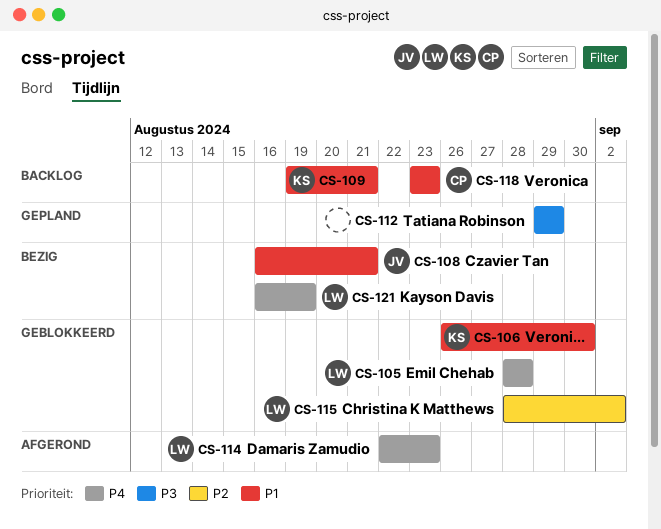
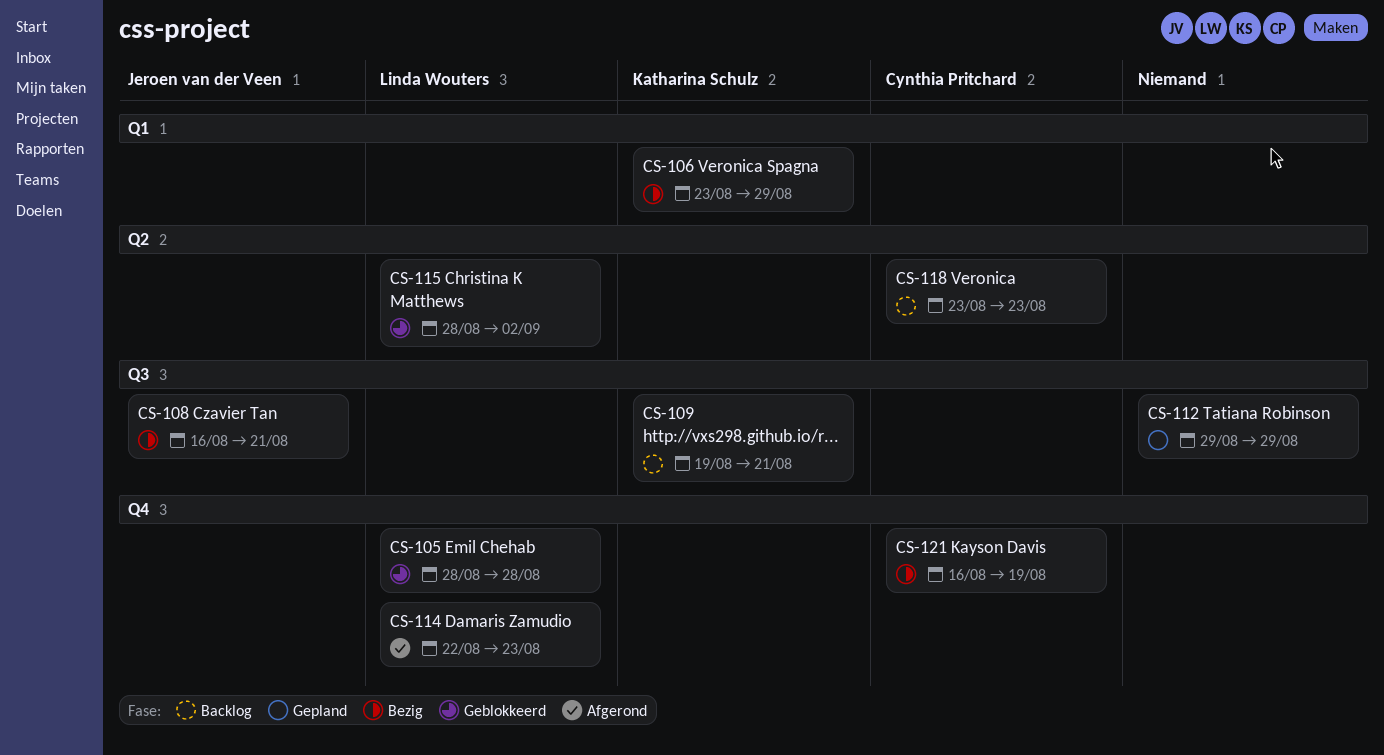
CS-106, status: Geblokkeerd -> Bezig
CS-106, start: Aug 26 -> Aug 23
CS-106, due: Aug 30 -> Aug 29
CS-121, owner: Linda Wouters -> Cynthia Pritchard

